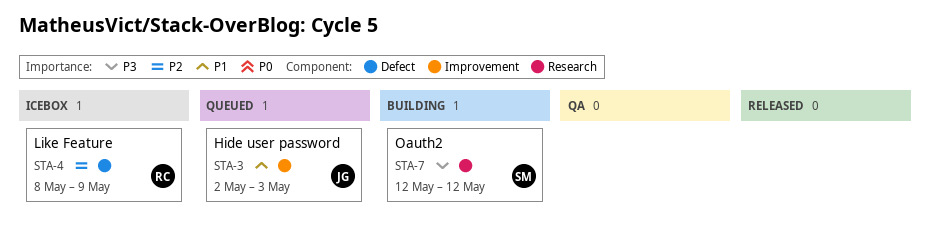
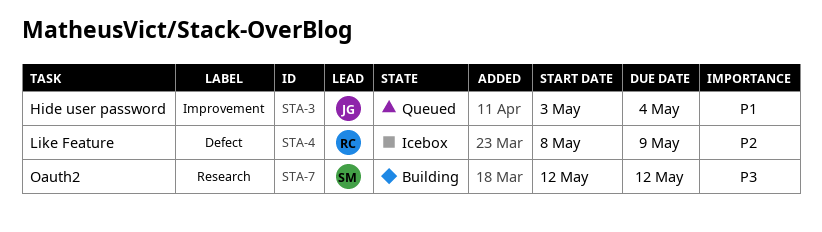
STA-3, start: May 2 -> May 3
STA-3, due: May 3 -> May 4

